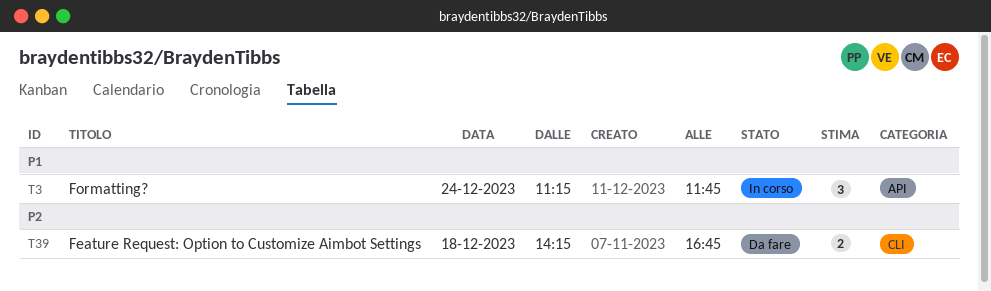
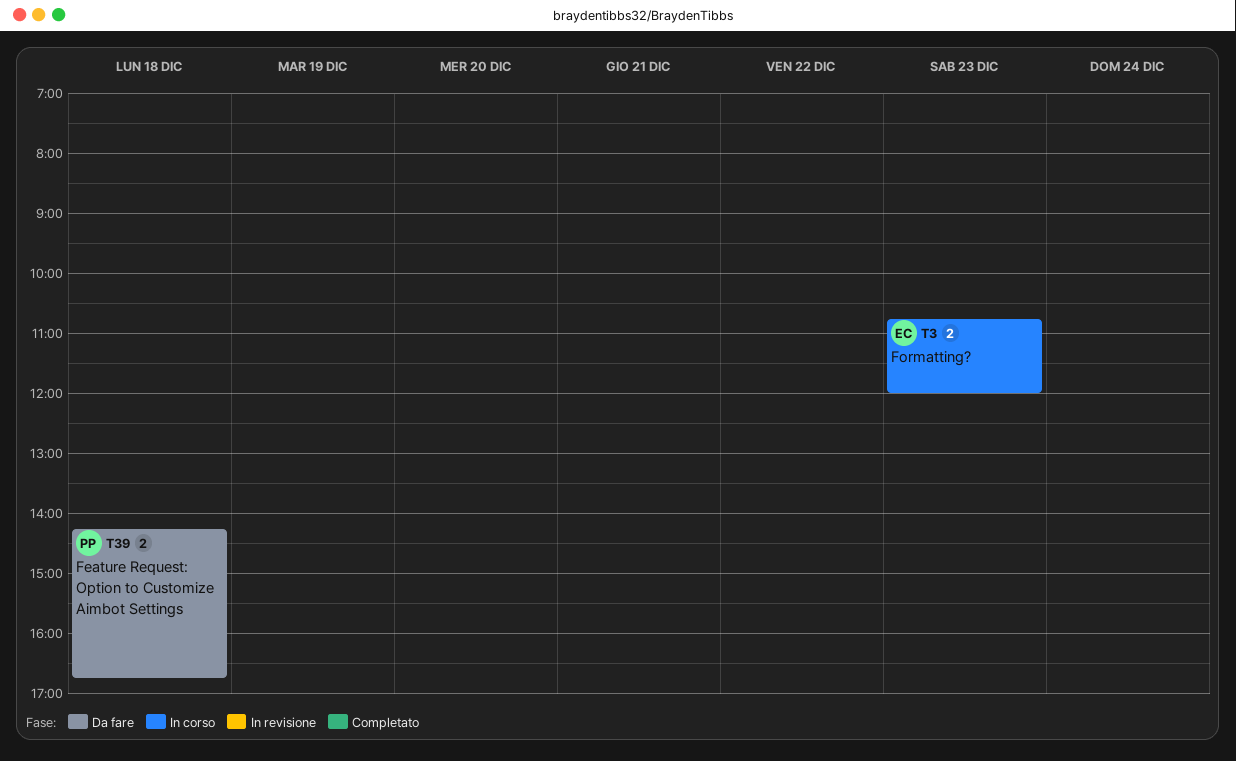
T3, estimate: 3 -> 2
T3, day: Dec 24 -> Dec 23
T3, begins: 11:15 -> 10:45
T3, ends: 11:45 -> 12:00

